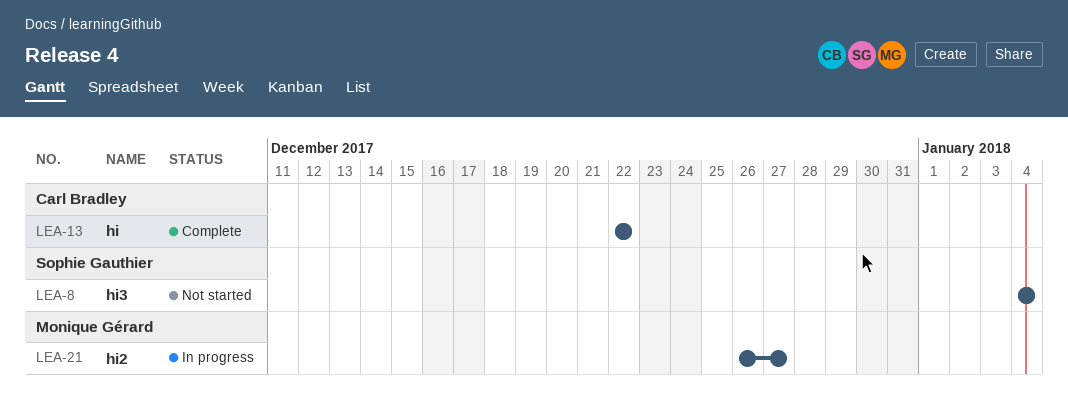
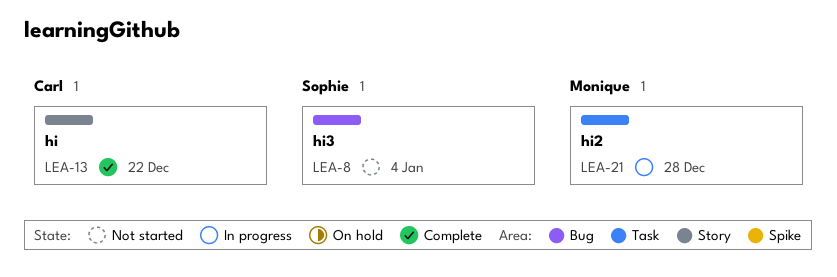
LEA-21, due: Dec 27 -> Dec 28

